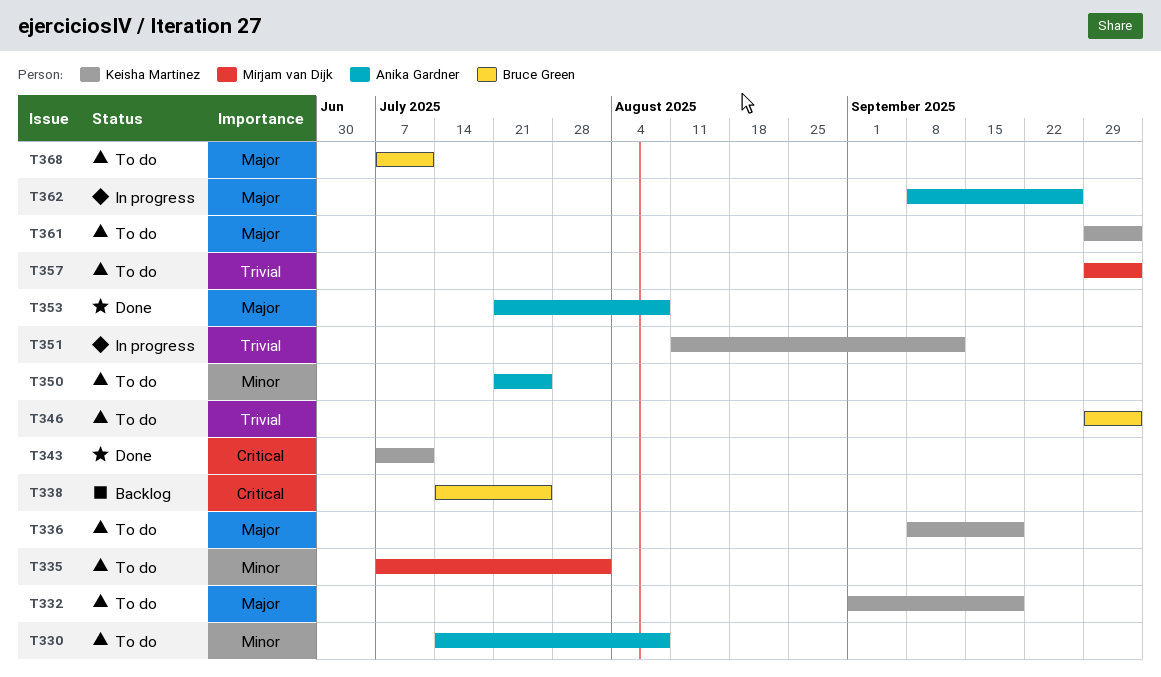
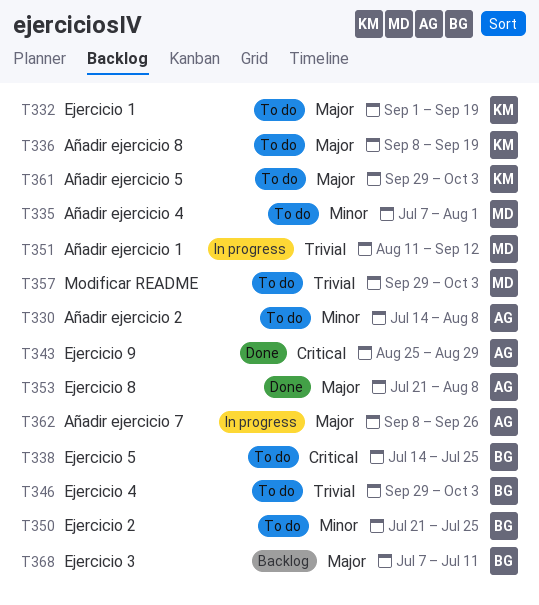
T338, status: Backlog -> To do
T343, owner: Keisha Martinez -> Anika Gardner
T343, start: Jul 7 -> Aug 25
T343, due: Jul 11 -> Aug 29
T350, owner: Anika Gardner -> Bruce Green
T351, owner: Keisha Martinez -> Mirjam van Dijk
T368, status: To do -> Backlog

